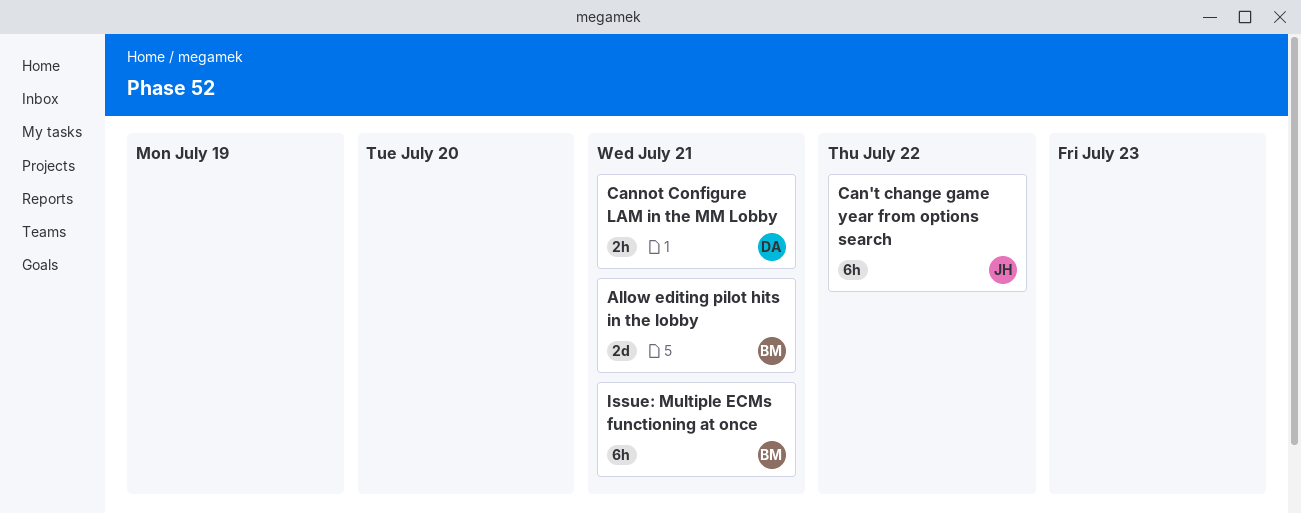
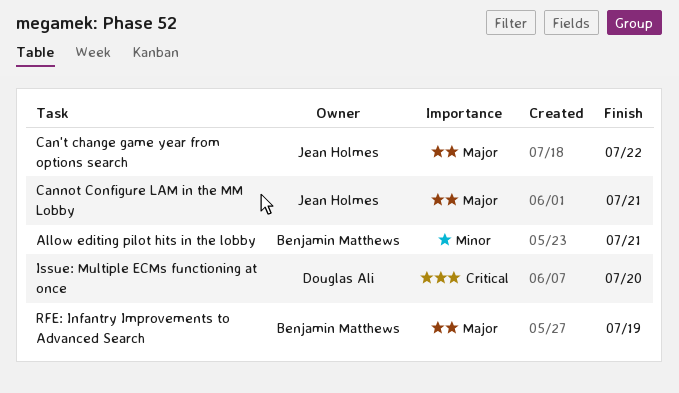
Cannot Configure LAM in the MM Lobby, owner: Douglas Ali -> Jean Holmes
Issue: Multiple ECMs functioning at once, owner: Benjamin Matthews -> Douglas Ali
Issue: Multiple ECMs functioning at once, due: Jul 21 -> Jul 20
RFE: Infantry Improvements to Advanced Search: none -> present

